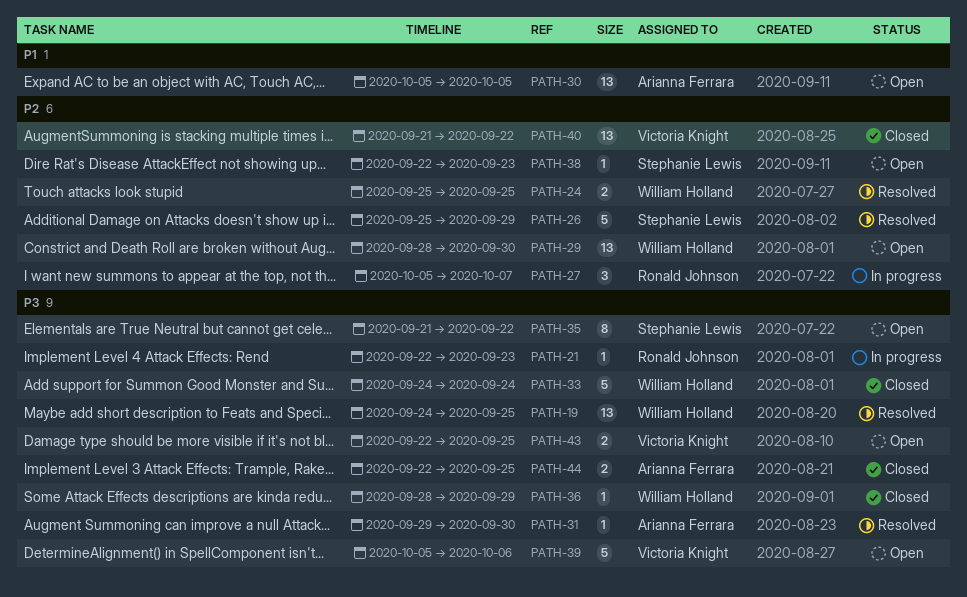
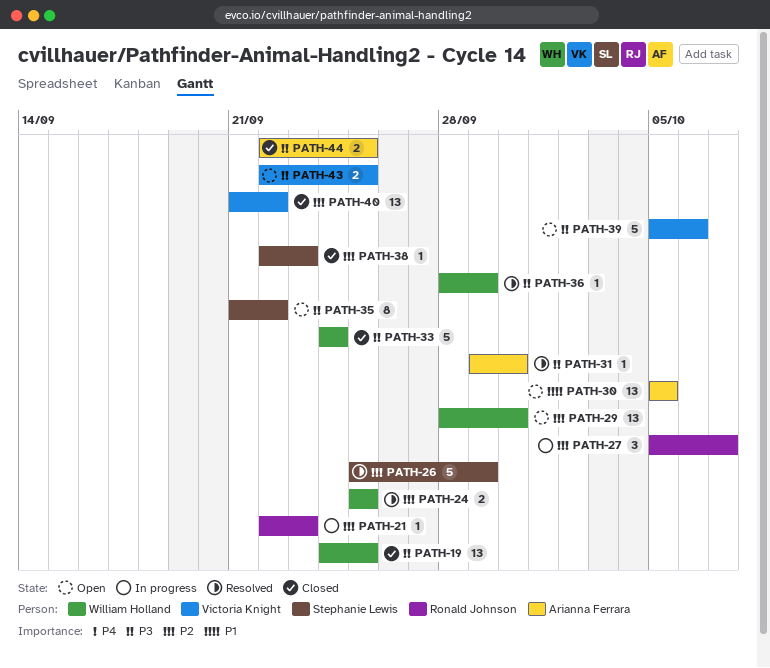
PATH-19, status: Resolved -> Closed
PATH-21, priority: P3 -> P2
PATH-36, status: Closed -> Resolved
PATH-38, status: Open -> Closed

